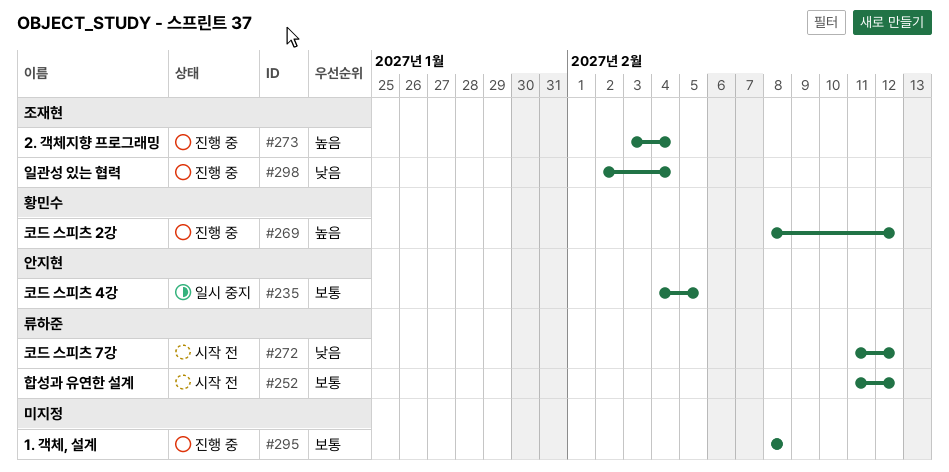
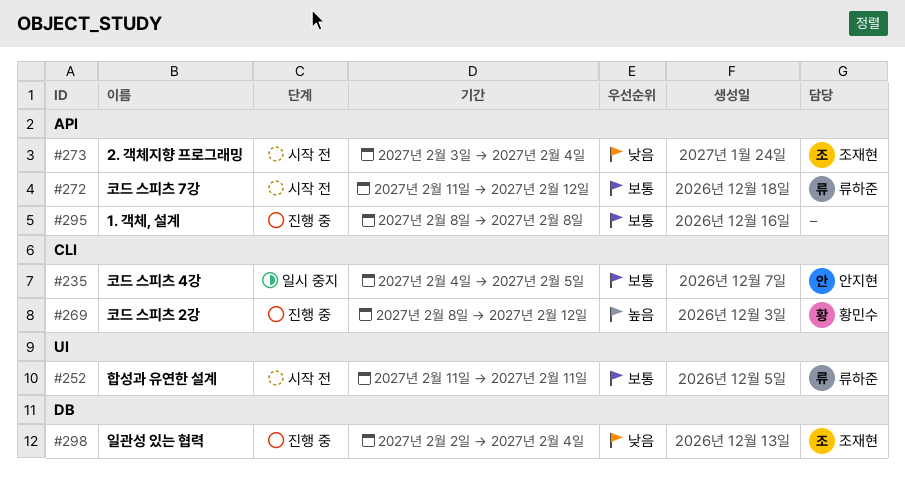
#252, due: Feb 12 -> Feb 11
#272, priority: 낮음 -> 보통
#273, status: 진행 중 -> 시작 전
#273, priority: 높음 -> 낮음

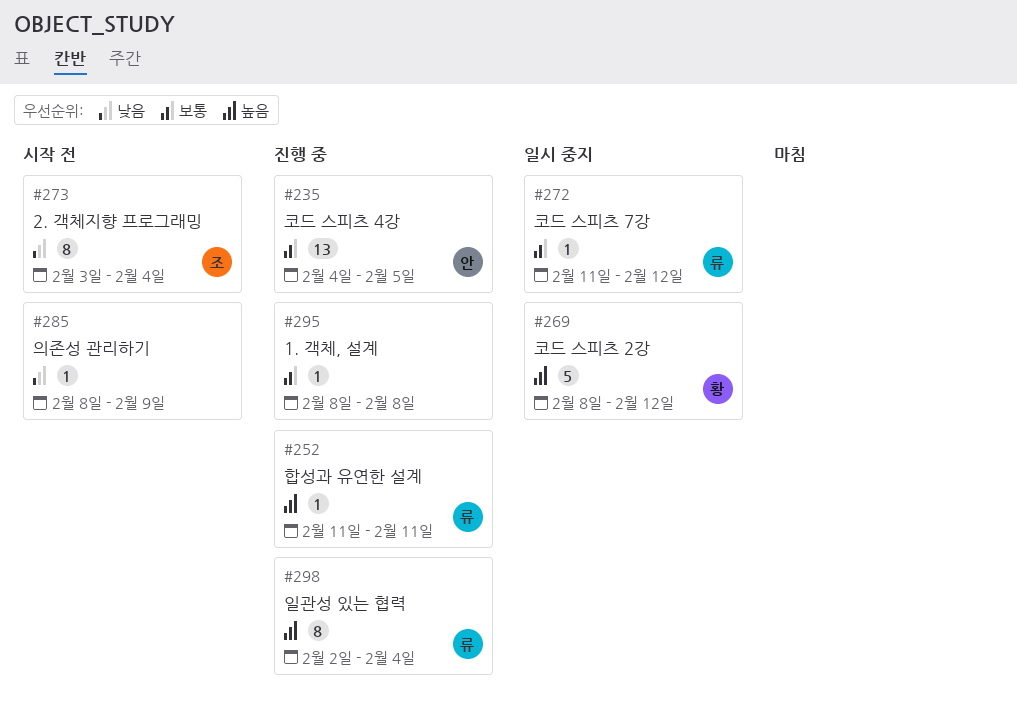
#235, status: 일시 중지 -> 진행 중
#252, status: 시작 전 -> 진행 중
#252, priority: 보통 -> 높음
#269, status: 진행 중 -> 일시 중지
#272, status: 시작 전 -> 일시 중지
#285: none -> present
#298, owner: 조재현 -> 류하준
#298, priority: 낮음 -> 높음

